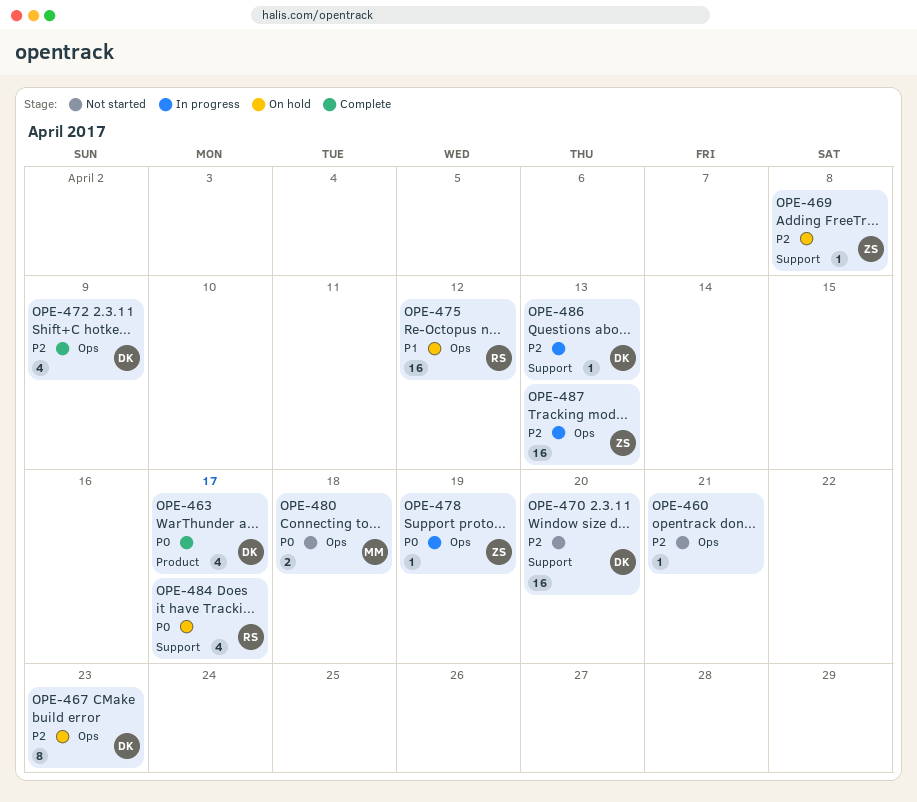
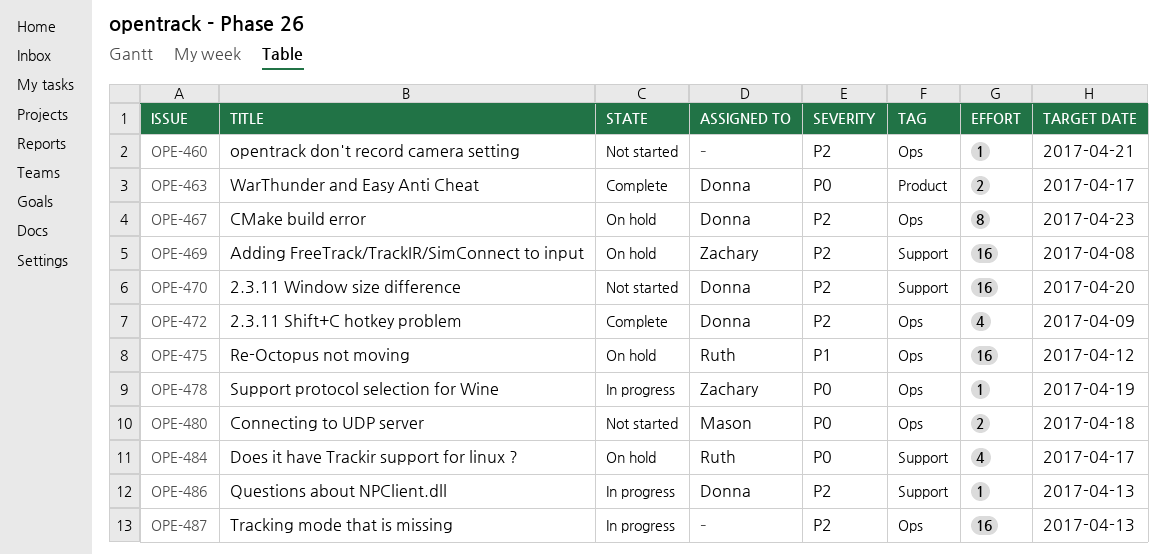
OPE-463, estimate: 4 -> 2
OPE-469, estimate: 1 -> 16
OPE-487, owner: Zachary -> none

